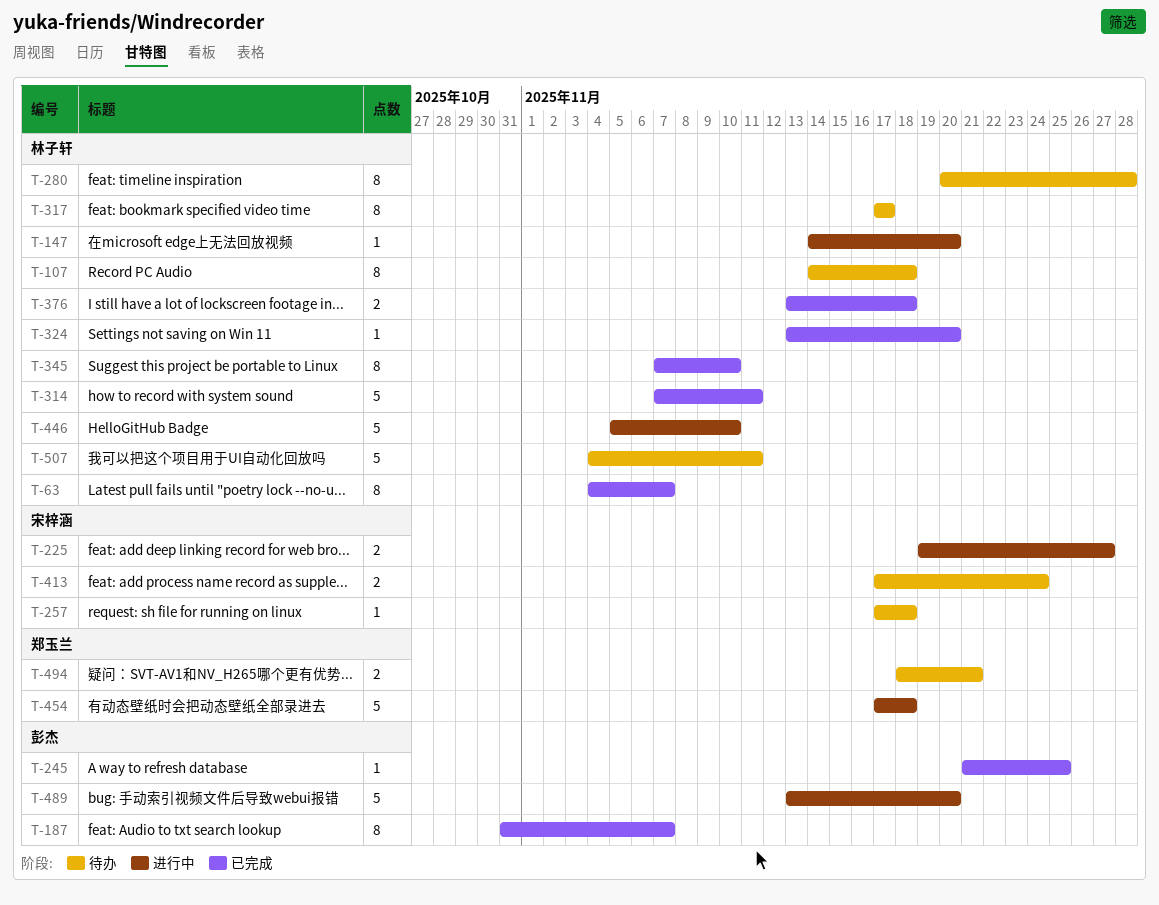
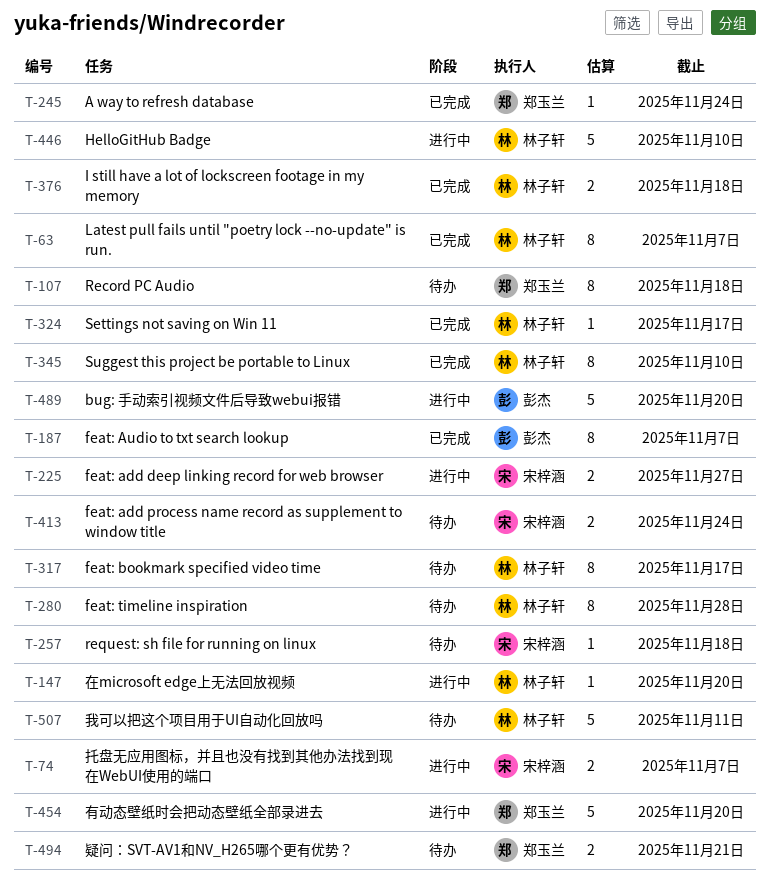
T-74: none -> present
T-107, owner: 林子轩 -> 郑玉兰
T-245, owner: 彭杰 -> 郑玉兰
T-245, due: Nov 25 -> Nov 24
T-314: present -> none
T-324, due: Nov 20 -> Nov 17
T-454, due: Nov 18 -> Nov 20

